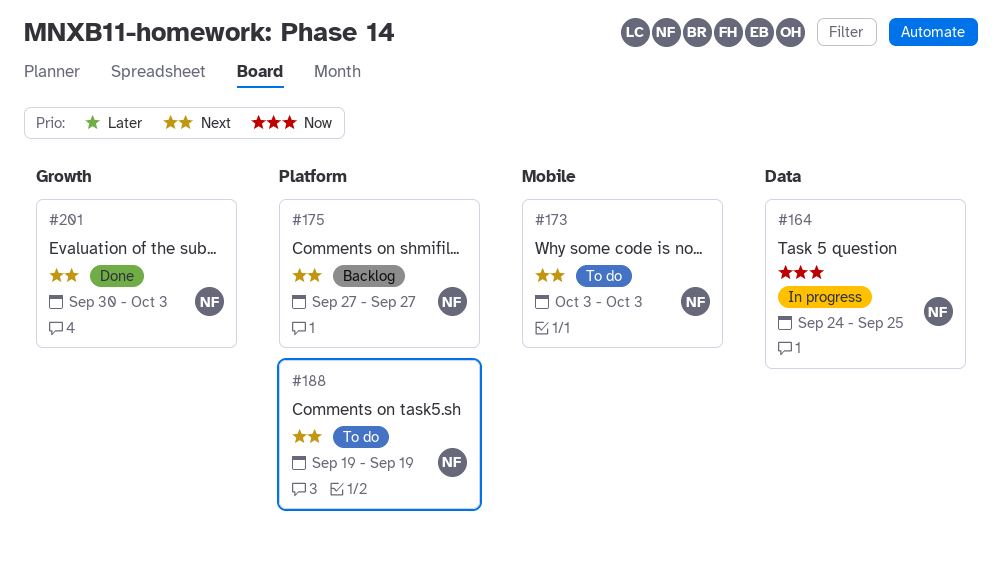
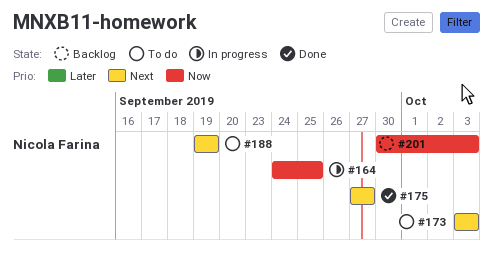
#175, status: Backlog -> Done
#201, status: Done -> Backlog
#201, priority: Next -> Now

